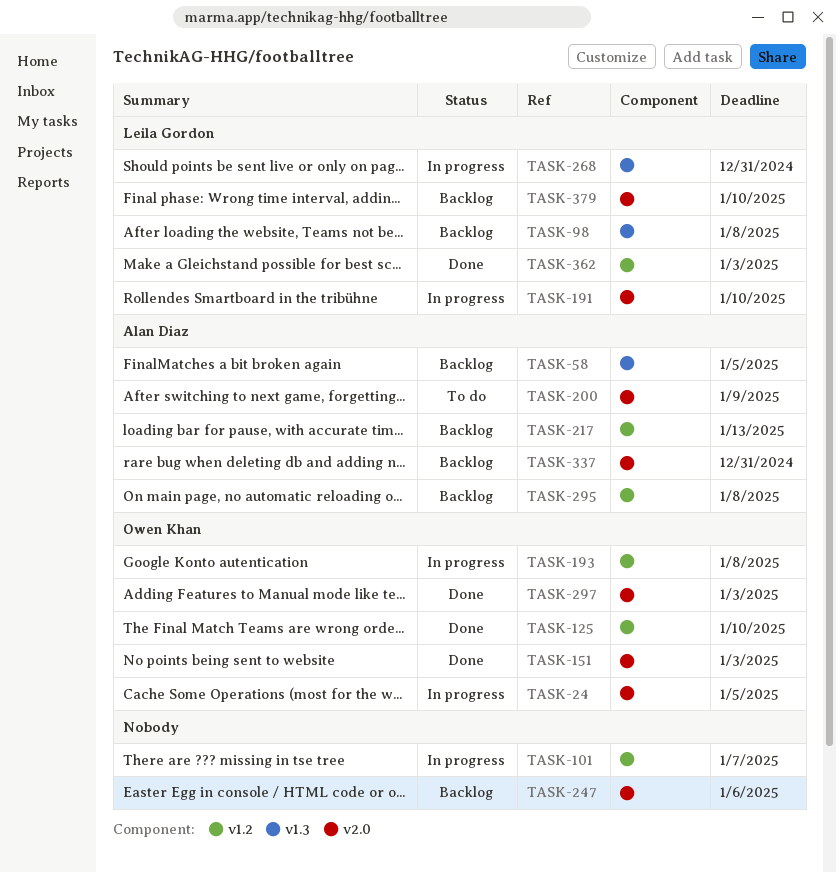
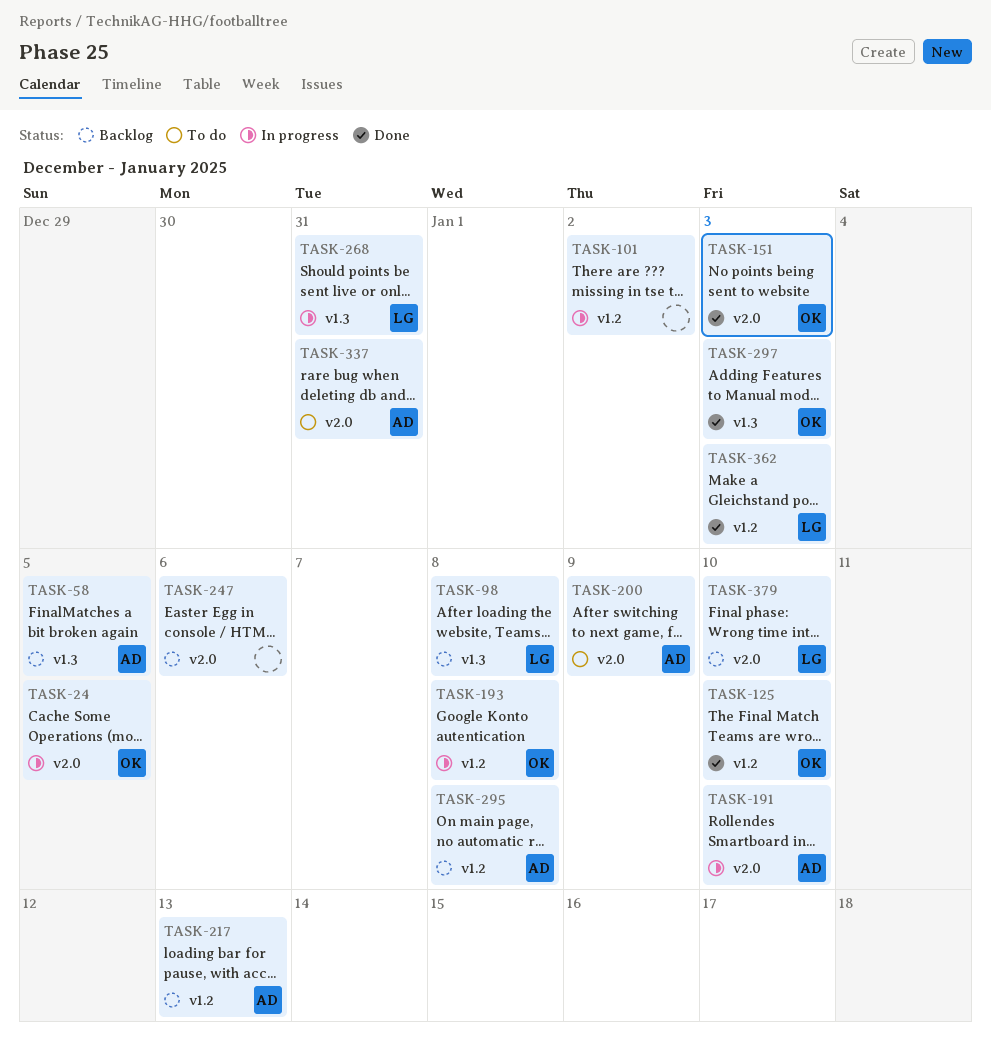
TASK-101, due: Jan 7 -> Jan 2
TASK-191, owner: Leila Gordon -> Alan Diaz
TASK-297, label: v2.0 -> v1.3
TASK-337, status: Backlog -> To do

